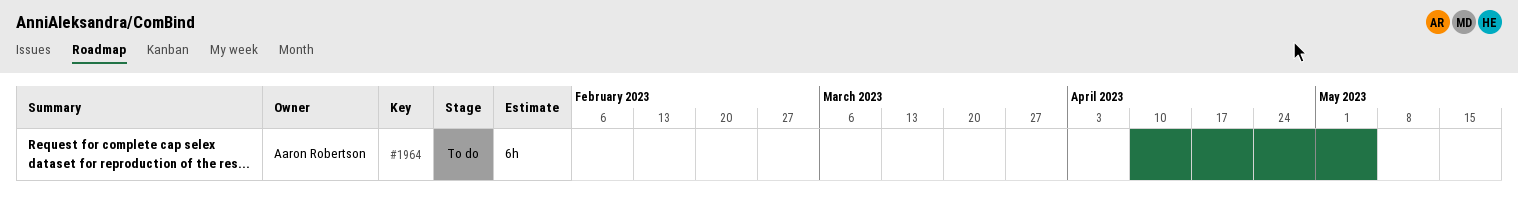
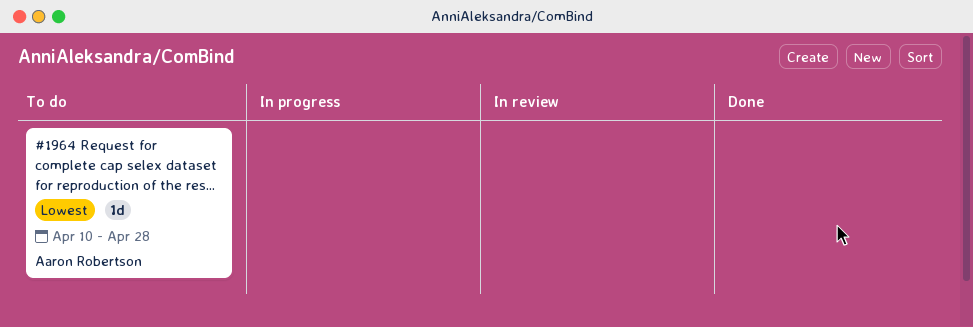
#1964, estimate: 6h -> 1d
#1964, due: May 5 -> Apr 28

